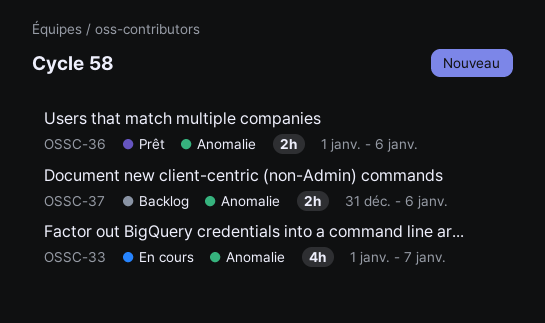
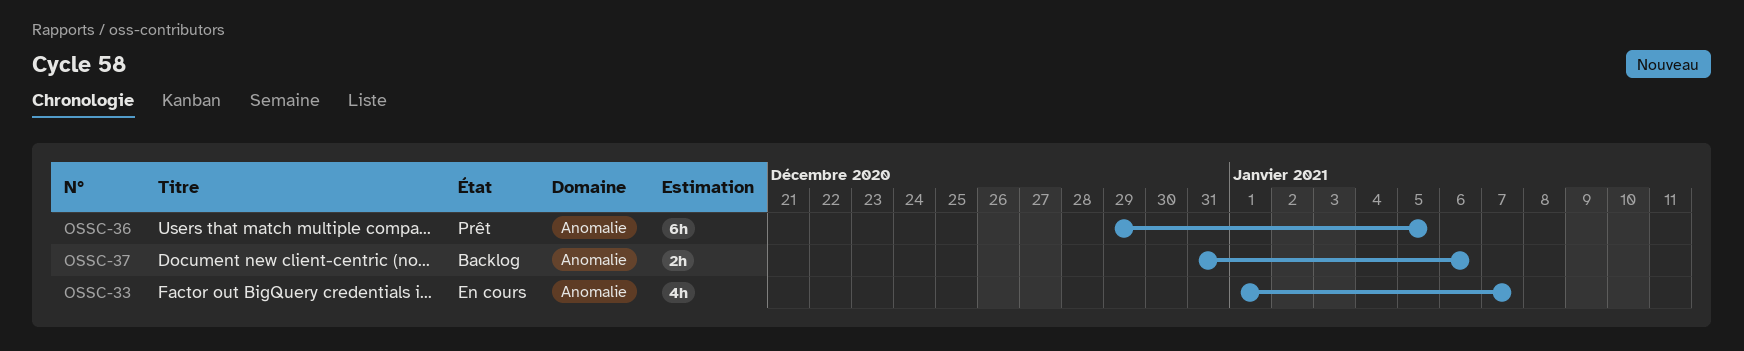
OSSC-36, estimate: 2h -> 6h
OSSC-36, start: Jan 1 -> Dec 29
OSSC-36, due: Jan 6 -> Jan 5

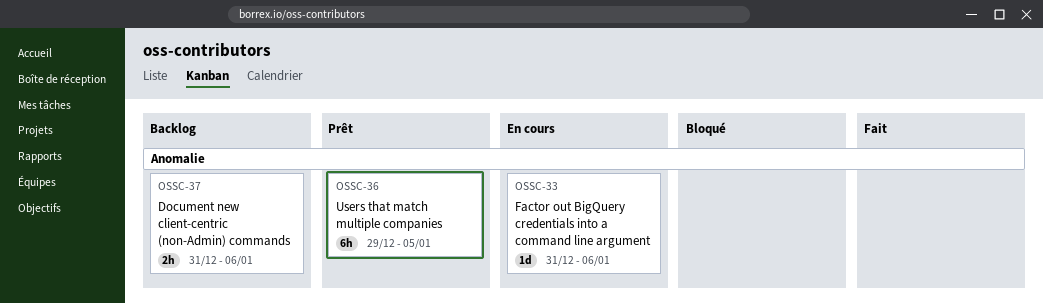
OSSC-33, estimate: 4h -> 1d
OSSC-33, start: Jan 1 -> Dec 31
OSSC-33, due: Jan 7 -> Jan 6

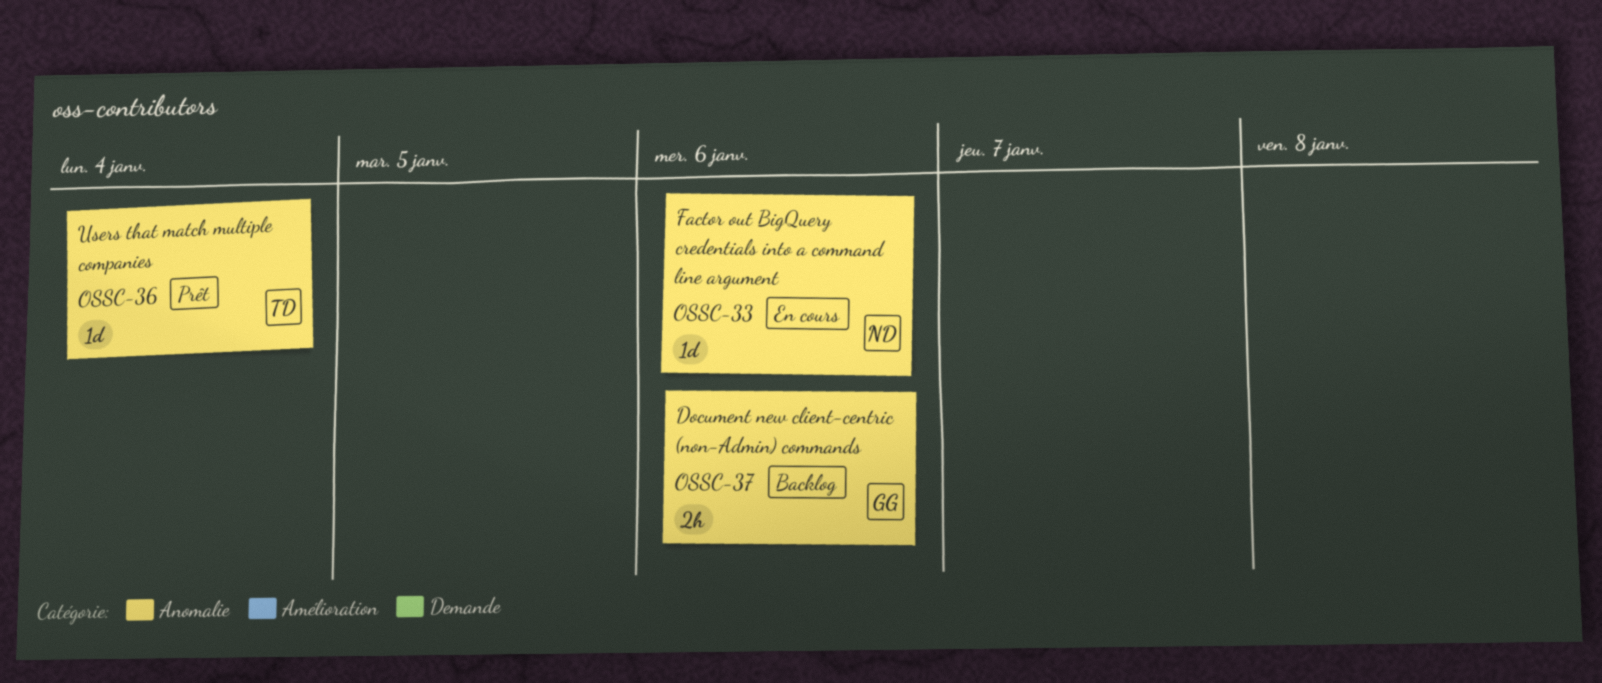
OSSC-36, estimate: 6h -> 1d
OSSC-36, due: Jan 5 -> Jan 4

